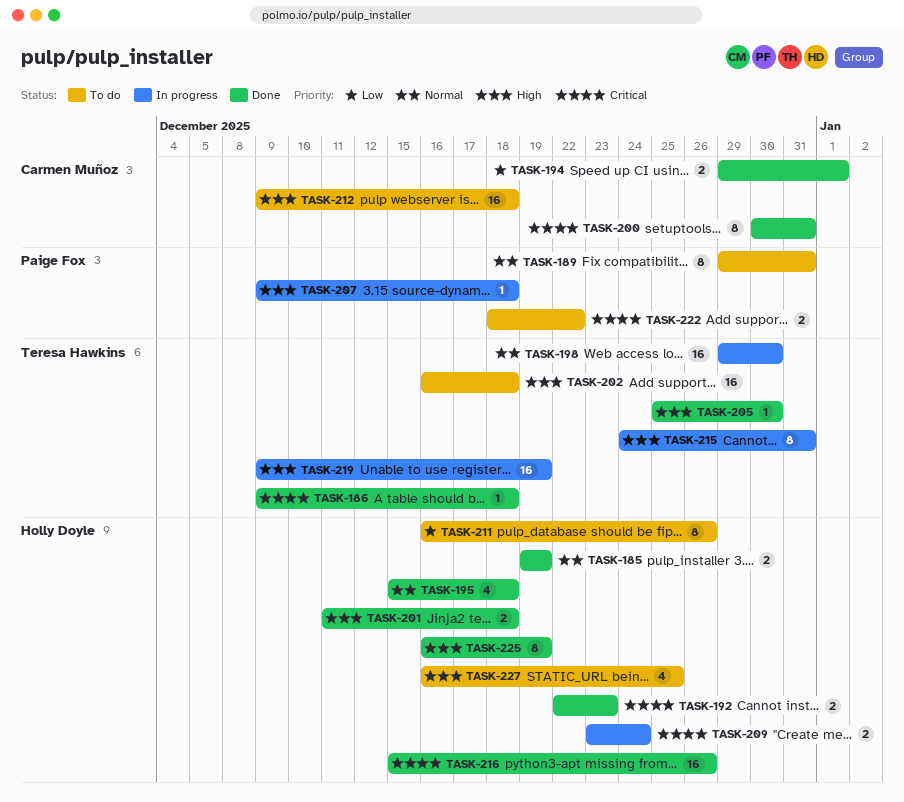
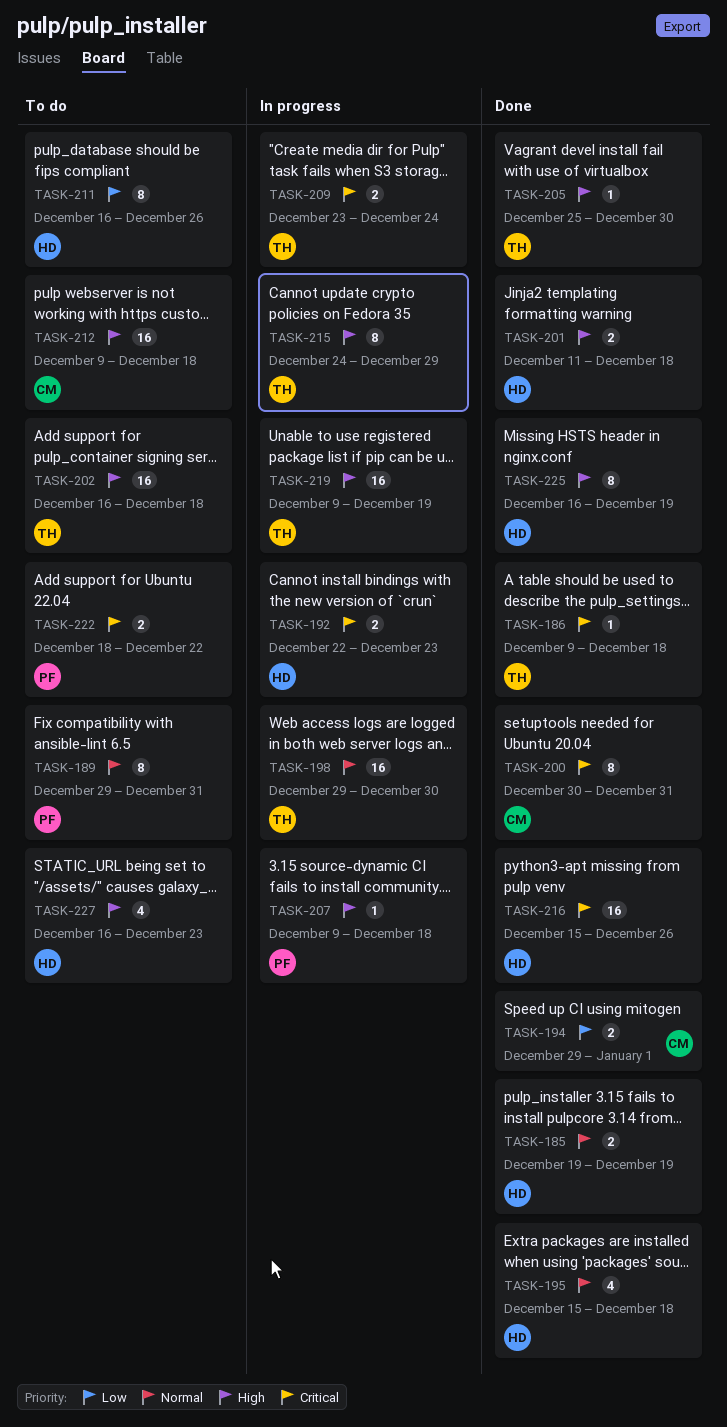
TASK-192, status: Done -> In progress
TASK-209, owner: Holly Doyle -> Teresa Hawkins
TASK-215, due: Dec 31 -> Dec 29
TASK-227, due: Dec 25 -> Dec 23

